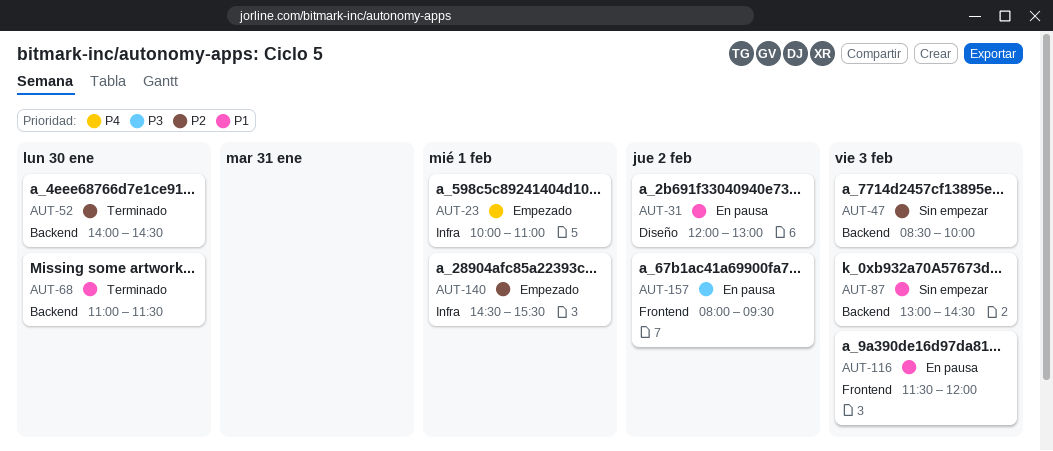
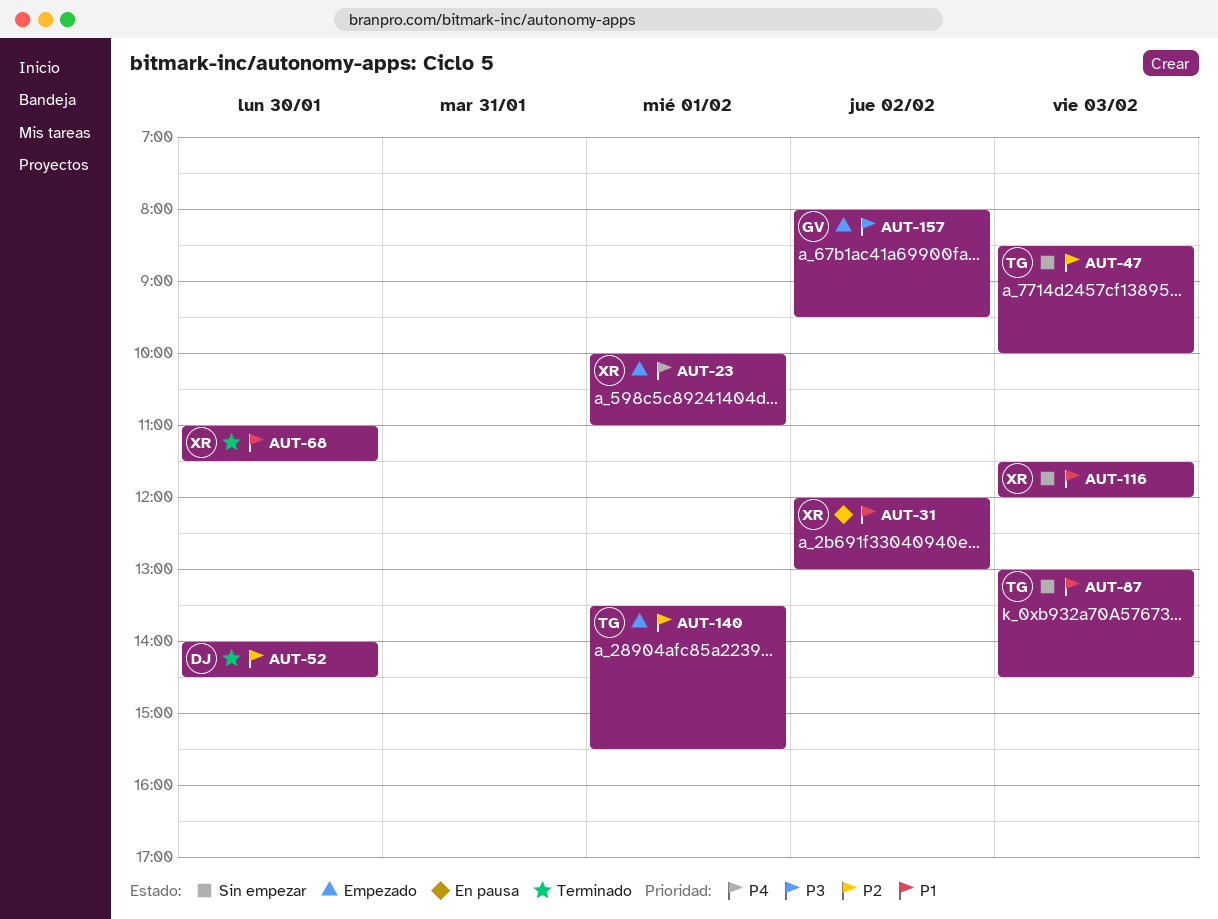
AUT-116, status: En pausa -> Sin empezar
AUT-140, begins: 14:30 -> 13:30
AUT-157, status: En pausa -> Empezado

